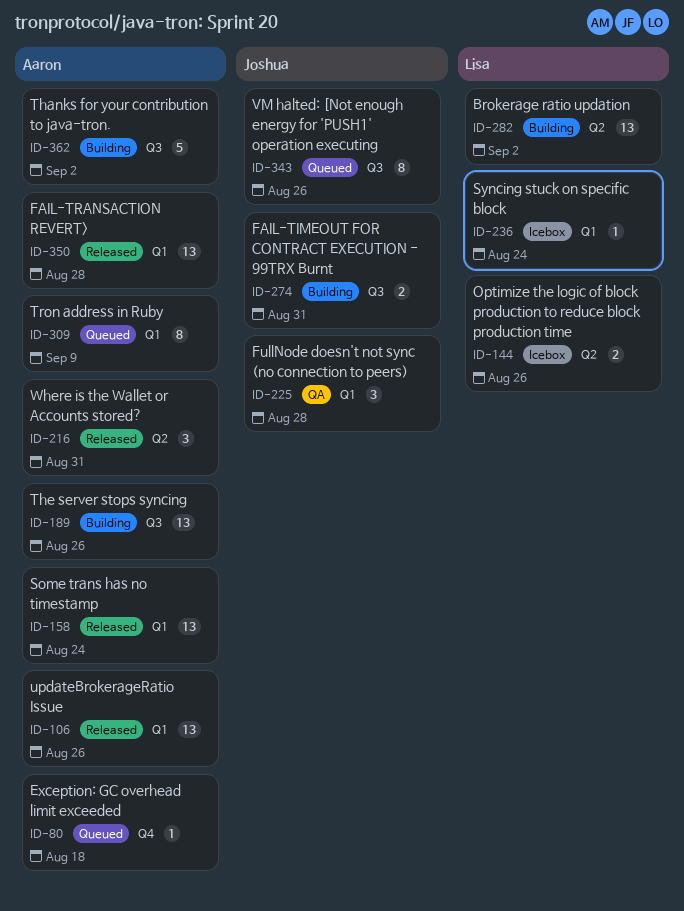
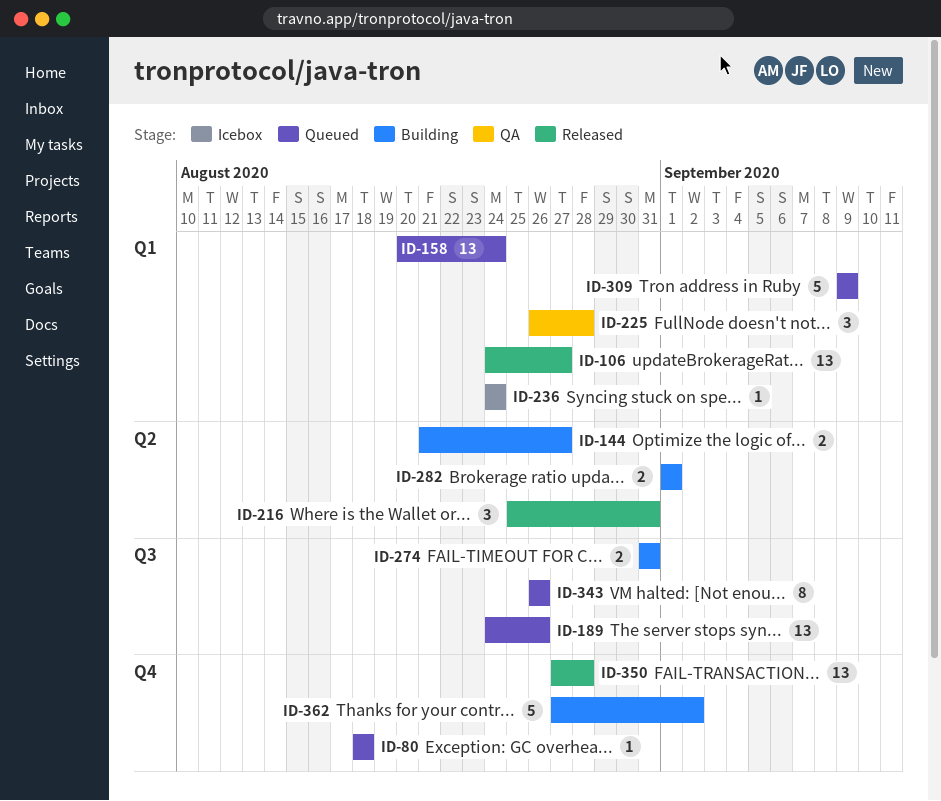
ID-106, due: Aug 26 -> Aug 27
ID-144, status: Icebox -> Building
ID-144, due: Aug 26 -> Aug 27
ID-158, status: Released -> Queued
ID-189, status: Building -> Queued
ID-282, estimate: 13 -> 2
ID-282, due: Sep 2 -> Sep 1
ID-309, estimate: 8 -> 5
ID-350, label: Q1 -> Q4
ID-362, label: Q3 -> Q4

